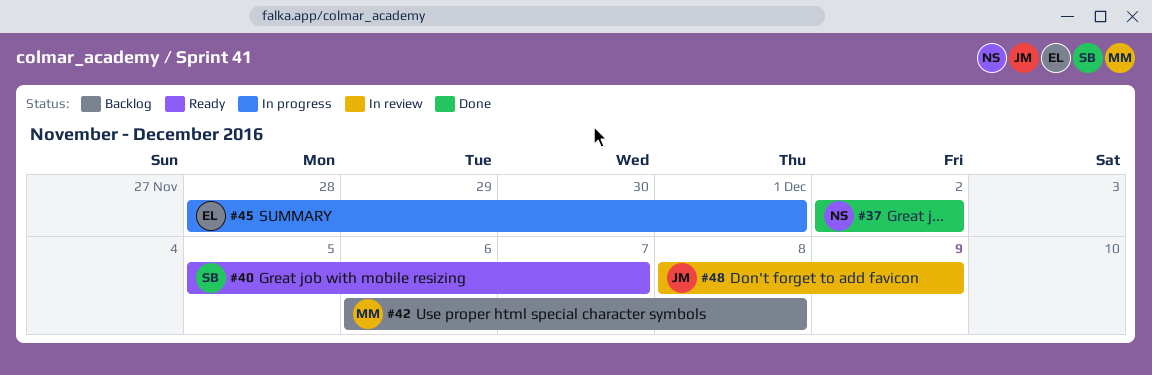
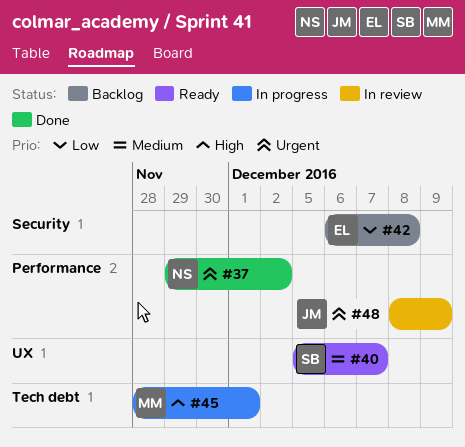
#37, start: Dec 2 -> Nov 29
#42, owner: MM -> EL
#45, owner: EL -> MM

